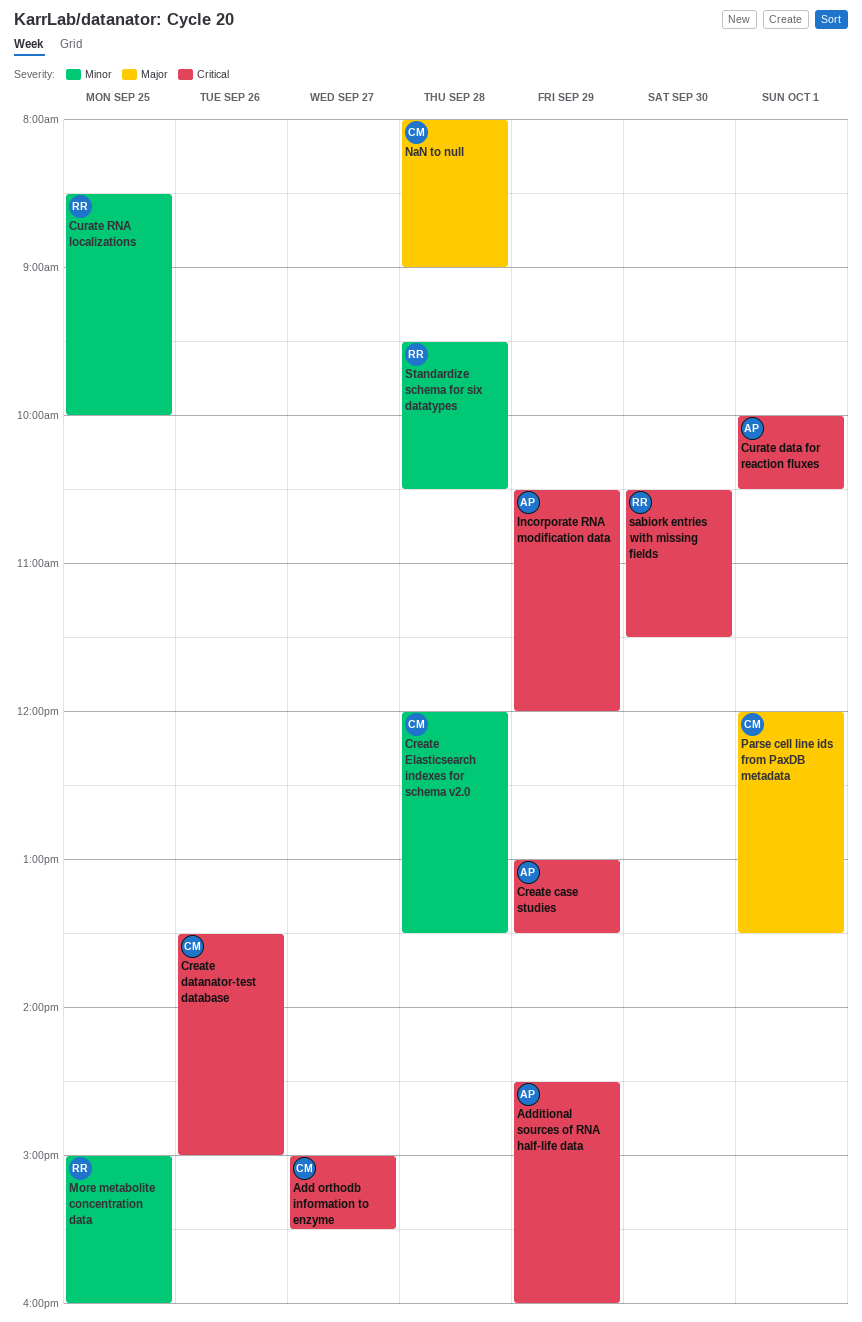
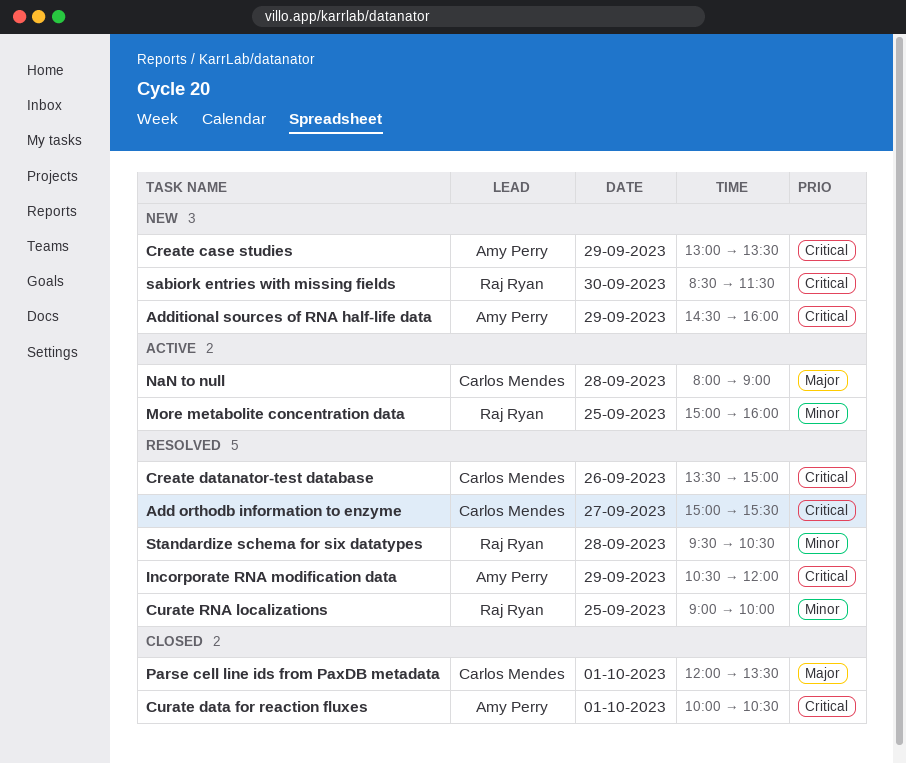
Create Elasticsearch indexes for schema v2.0: present -> none
Curate RNA localizations, begins: 08:30 -> 09:00
sabiork entries with missing fields, begins: 10:30 -> 08:30

